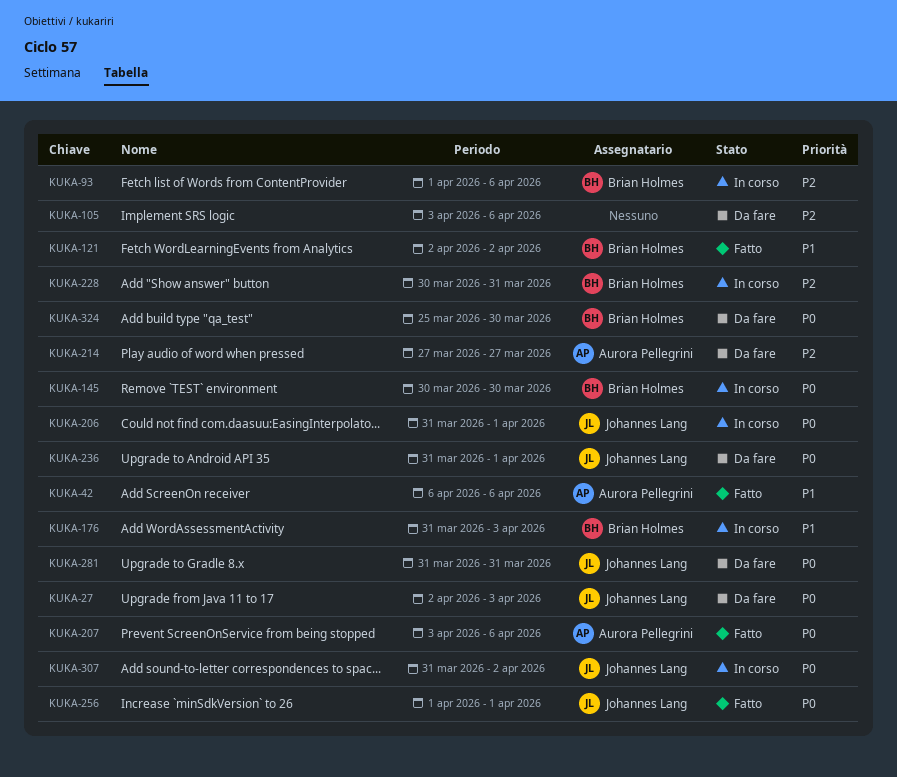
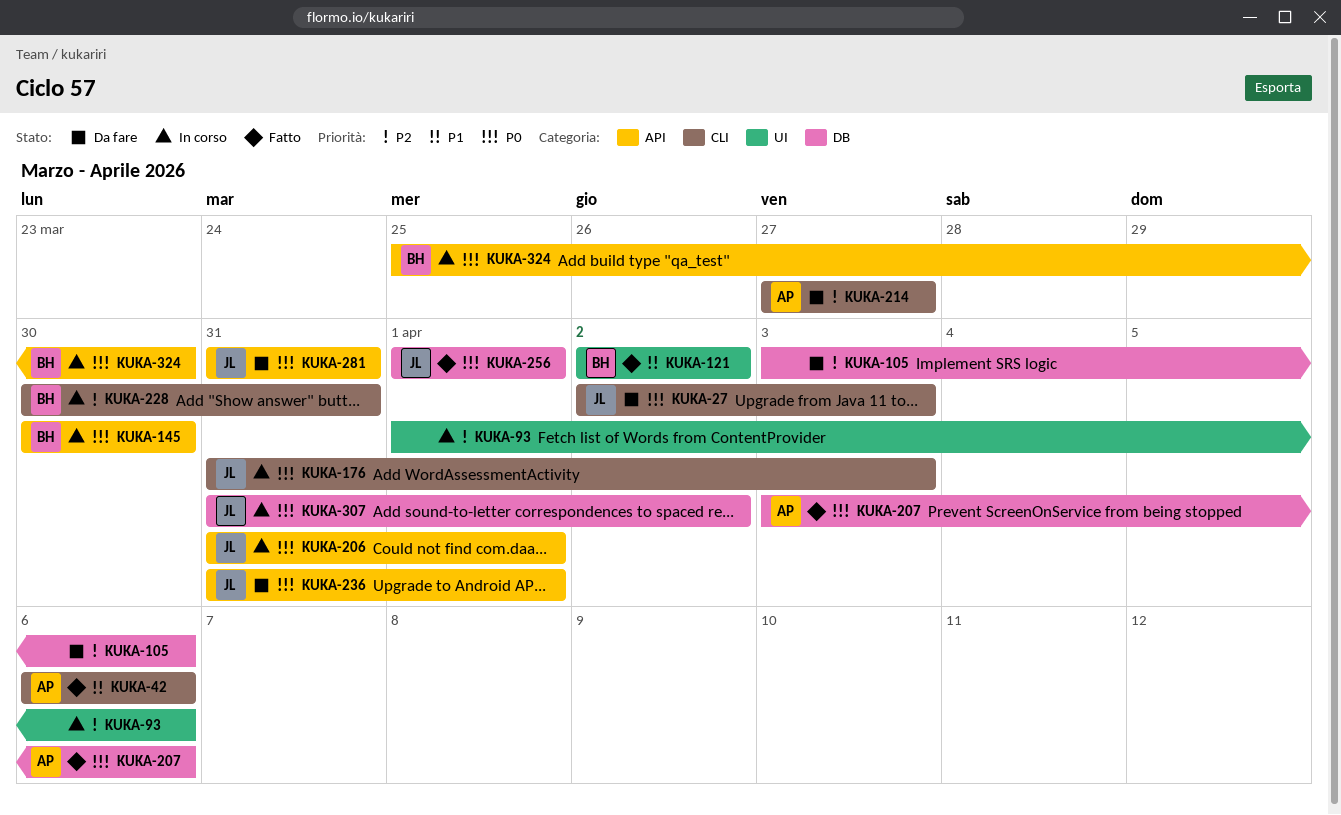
KUKA-93, owner: Brian Holmes -> none
KUKA-176, owner: Brian Holmes -> Johannes Lang
KUKA-176, priority: P1 -> P0
KUKA-324, status: Da fare -> In corso

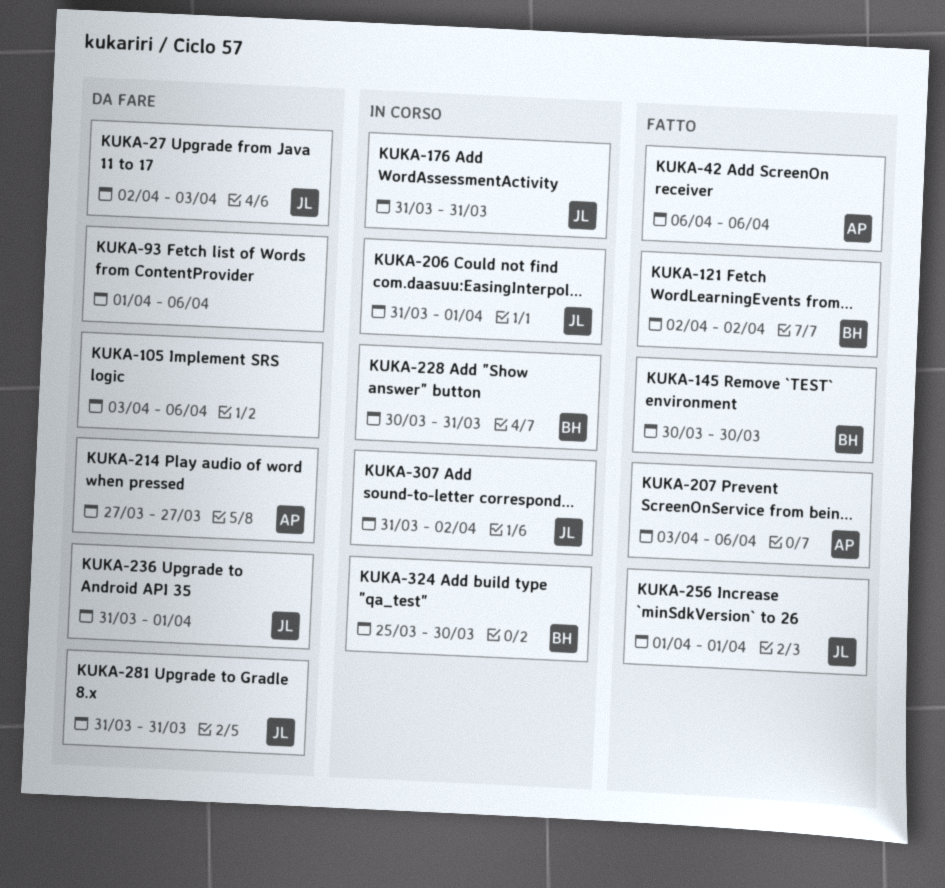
KUKA-93, status: In corso -> Da fare
KUKA-145, status: In corso -> Fatto
KUKA-176, due: Apr 3 -> Mar 31

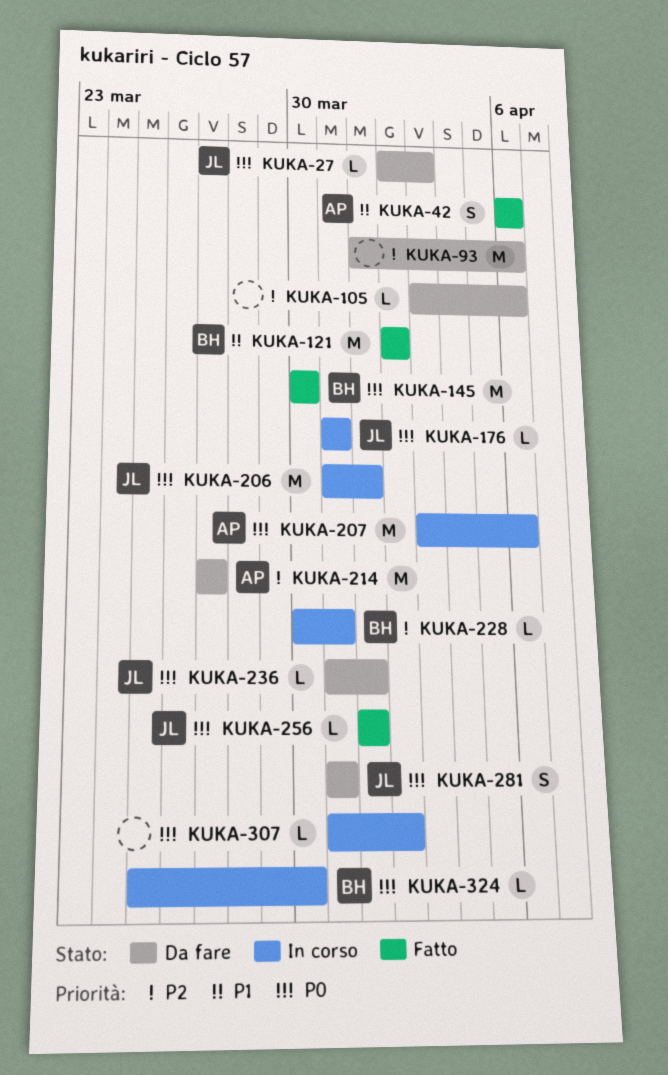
KUKA-207, status: Fatto -> In corso
KUKA-307, owner: JL -> none

